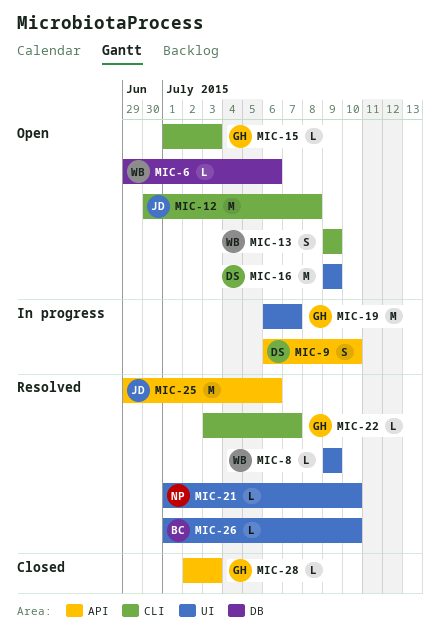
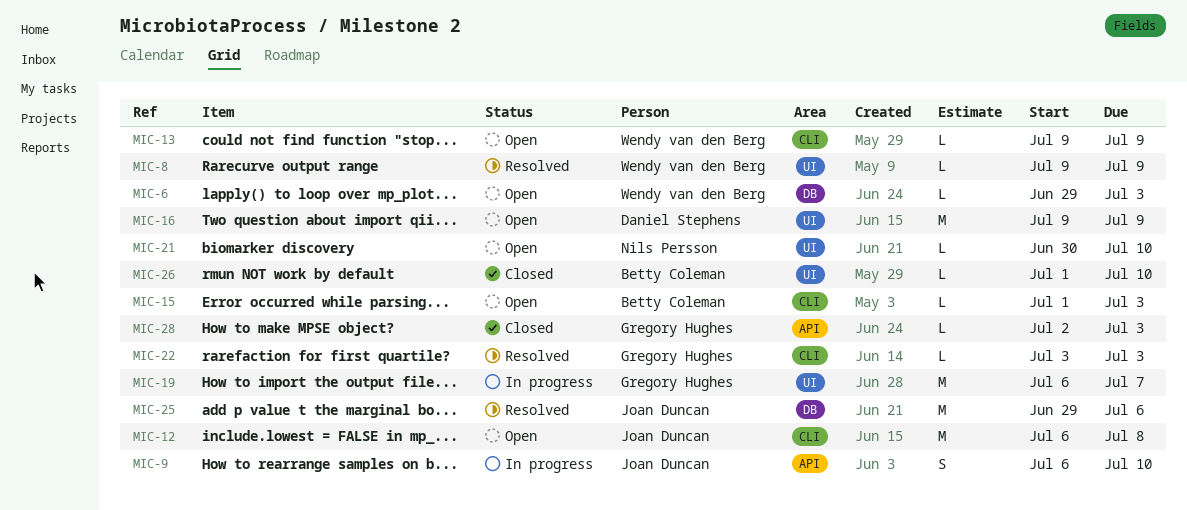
MIC-6, due: Jul 6 -> Jul 3
MIC-9, owner: Daniel Stephens -> Joan Duncan
MIC-12, start: Jun 30 -> Jul 6
MIC-13, estimate: S -> L
MIC-15, owner: Gregory Hughes -> Betty Coleman
MIC-21, status: Resolved -> Open
MIC-21, start: Jul 1 -> Jun 30
MIC-22, due: Jul 7 -> Jul 3
MIC-25, label: API -> DB
MIC-26, status: Resolved -> Closed

